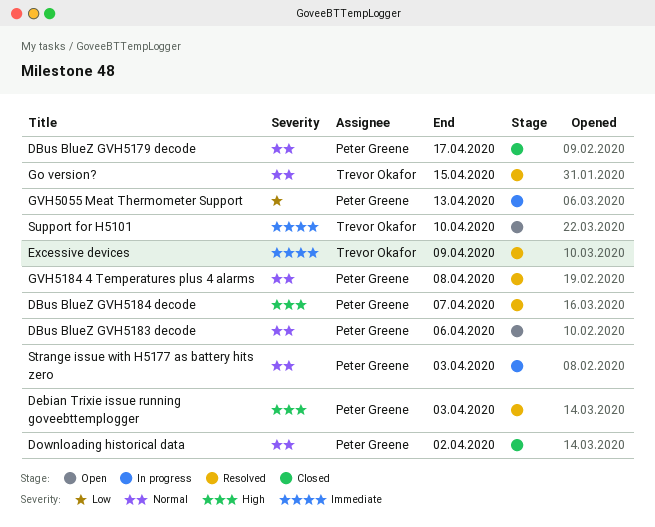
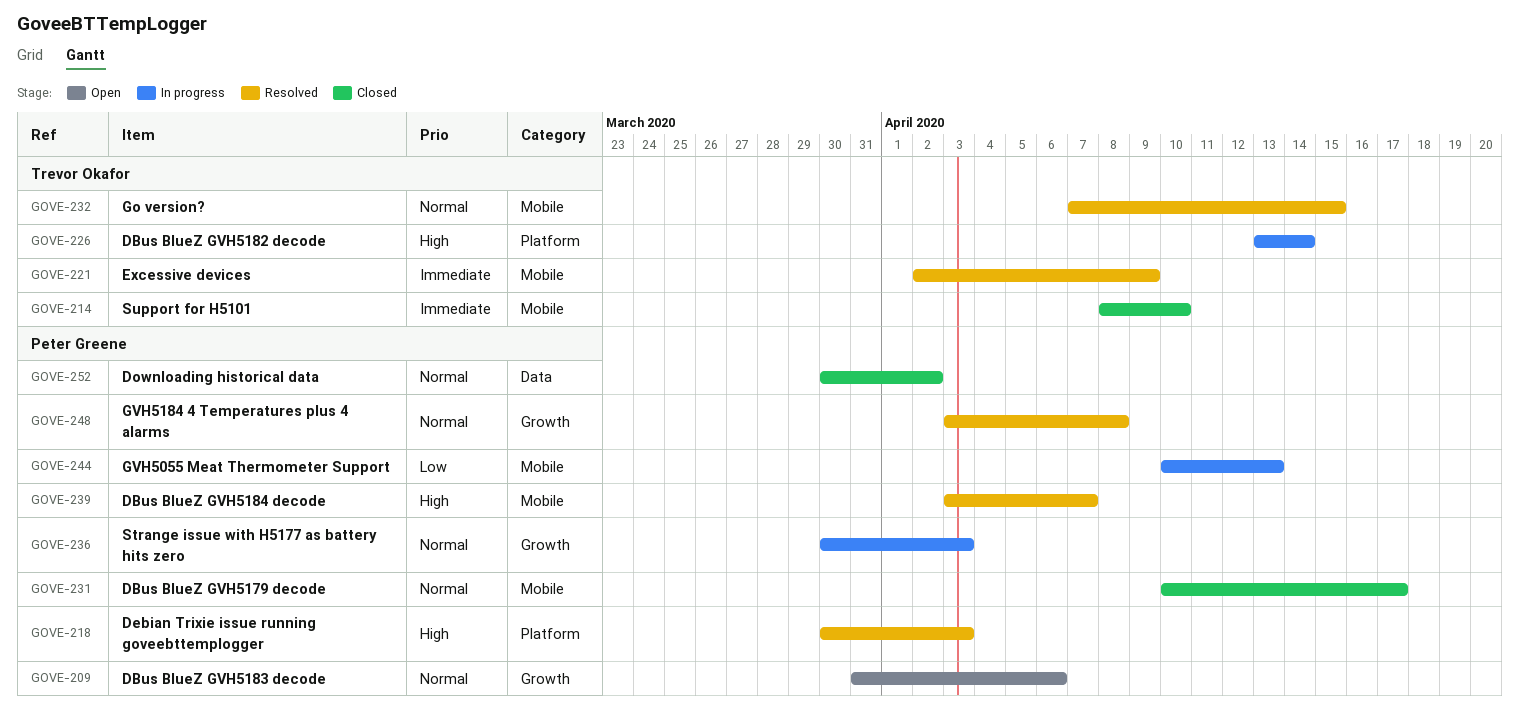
DBus BlueZ GVH5182 decode: none -> present
Support for H5101, status: Open -> Closed

